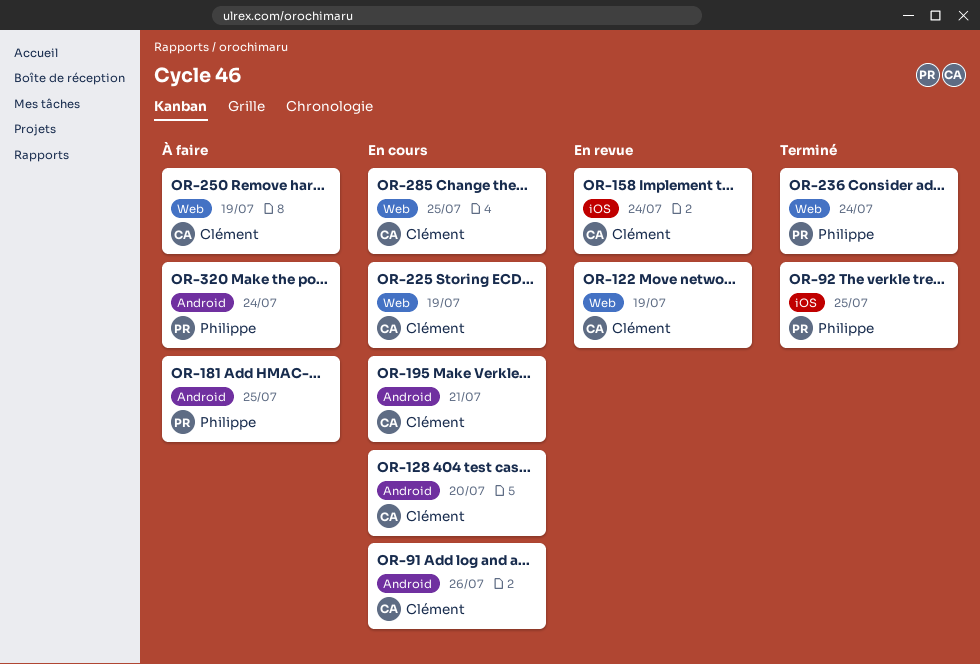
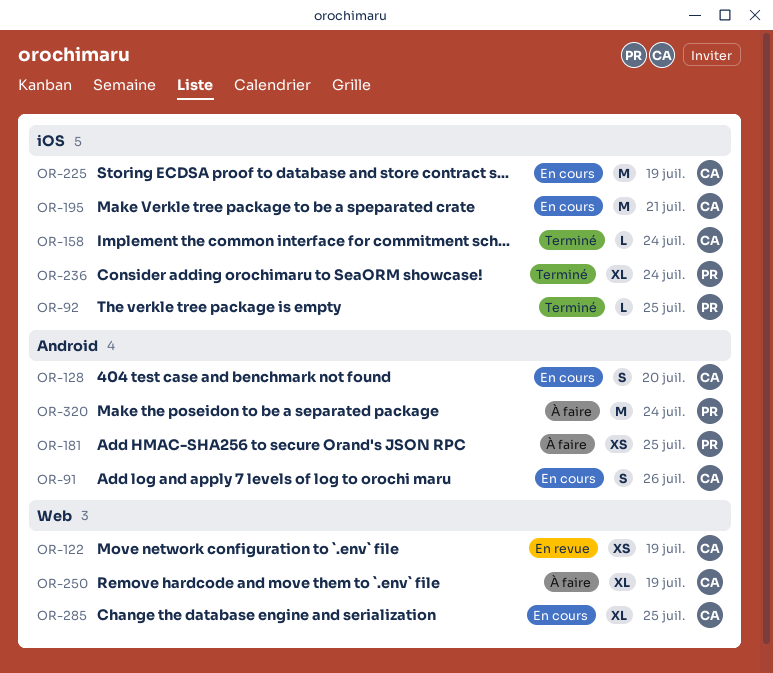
OR-158, status: En revue -> Terminé
OR-195, label: Android -> iOS
OR-225, label: Web -> iOS
OR-236, label: Web -> iOS

